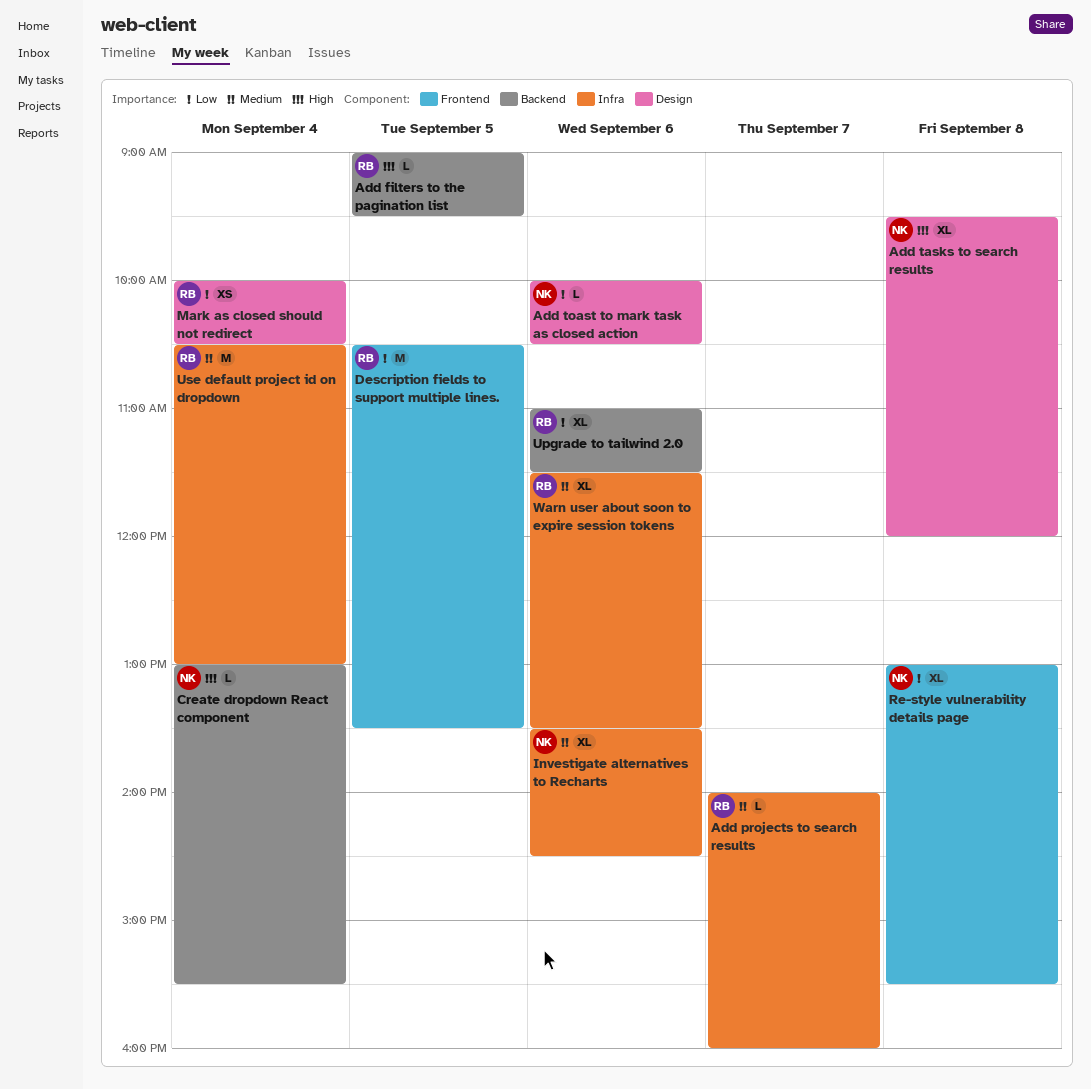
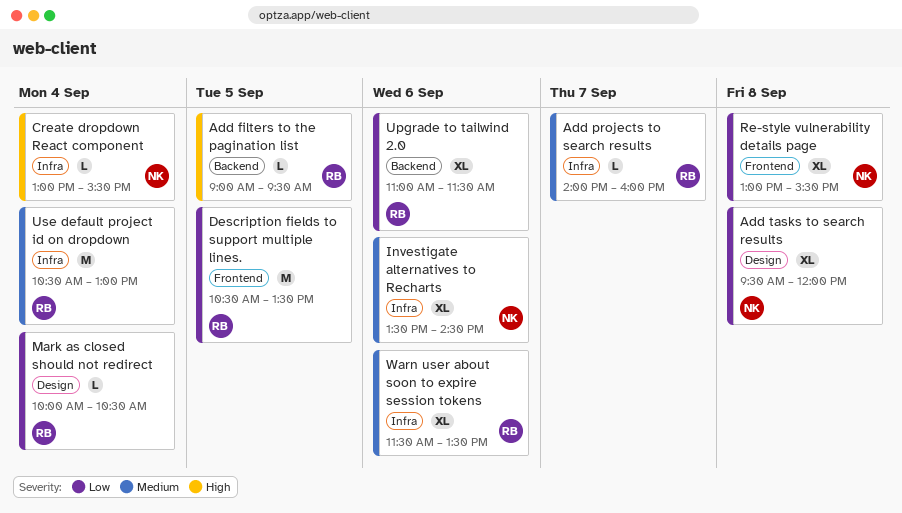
Add tasks to search results, priority: High -> Low
Add toast to mark task as closed action: present -> none
Create dropdown React component, label: Backend -> Infra
Mark as closed should not redirect, estimate: XS -> L

